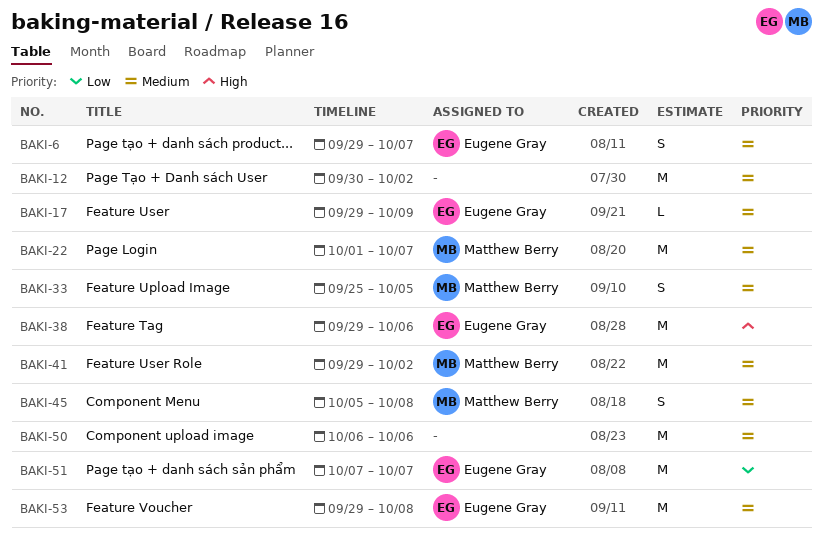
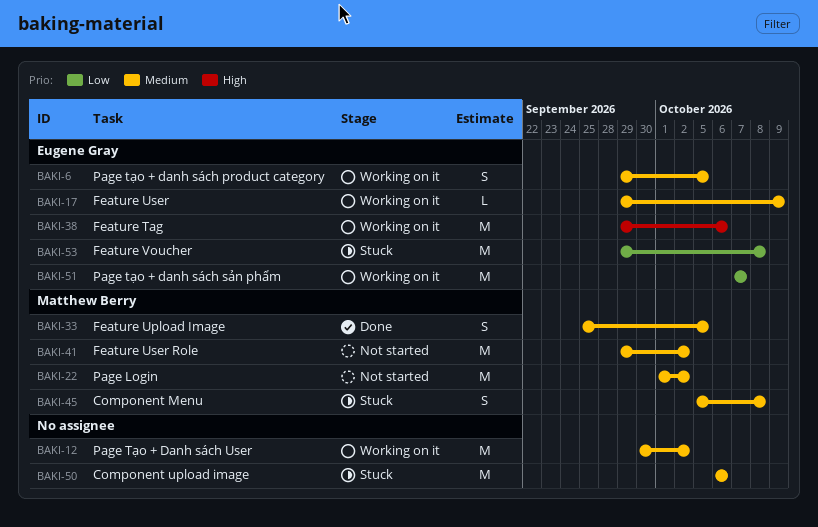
BAKI-6, due: Oct 7 -> Oct 5
BAKI-22, due: Oct 7 -> Oct 2
BAKI-53, priority: Medium -> Low

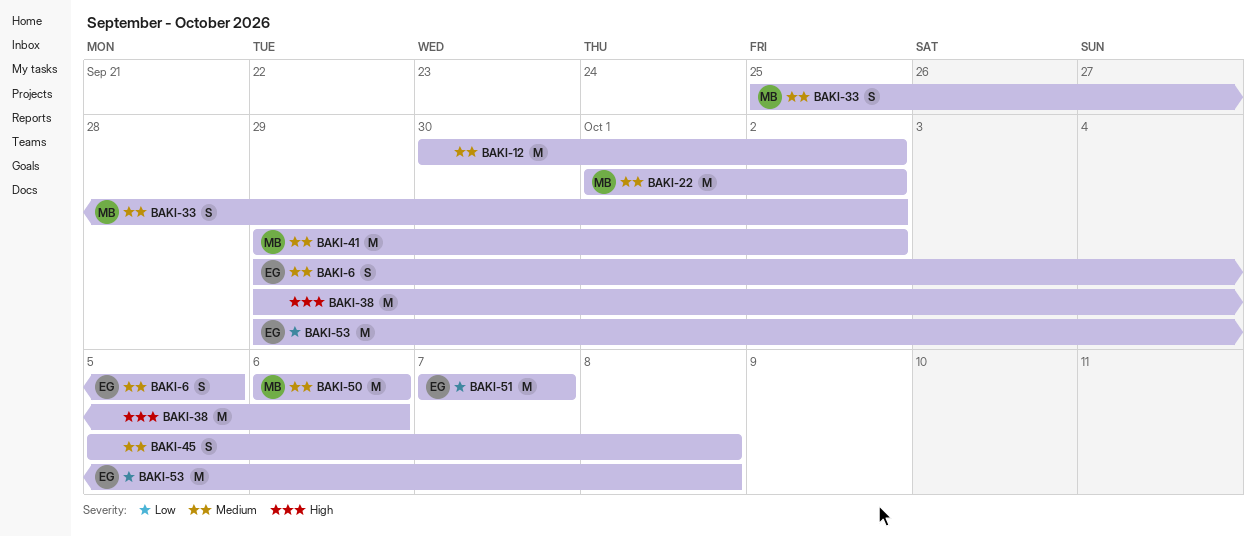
BAKI-17: present -> none
BAKI-33, due: Oct 5 -> Oct 2
BAKI-38, owner: Eugene Gray -> none
BAKI-45, owner: Matthew Berry -> none
BAKI-50, owner: none -> Matthew Berry

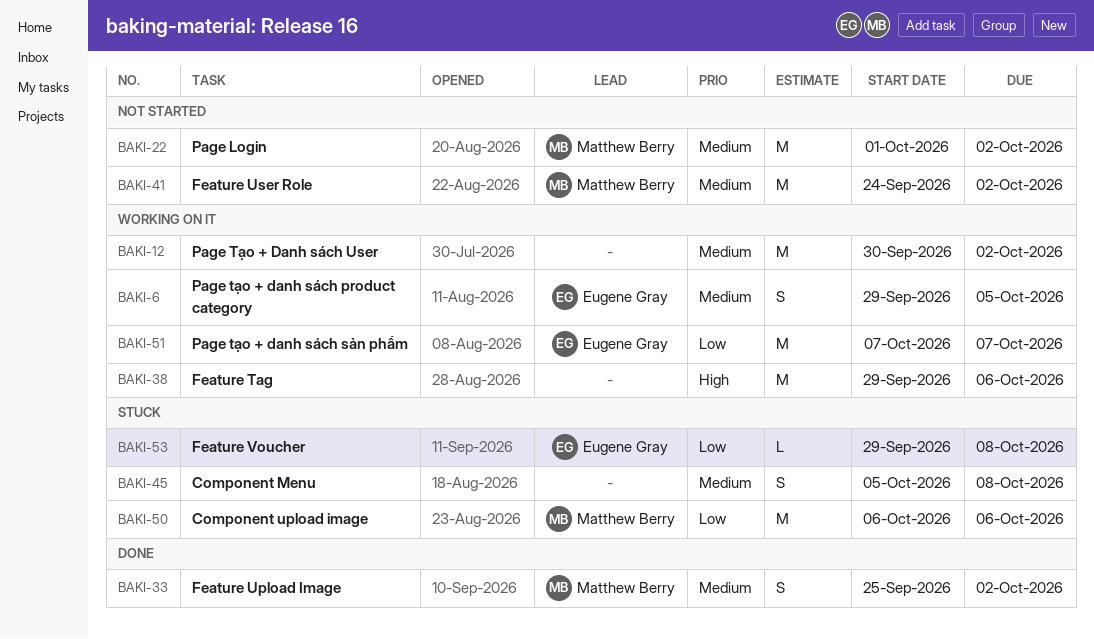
BAKI-41, start: Sep 29 -> Sep 24
BAKI-50, priority: Medium -> Low
BAKI-53, estimate: M -> L

